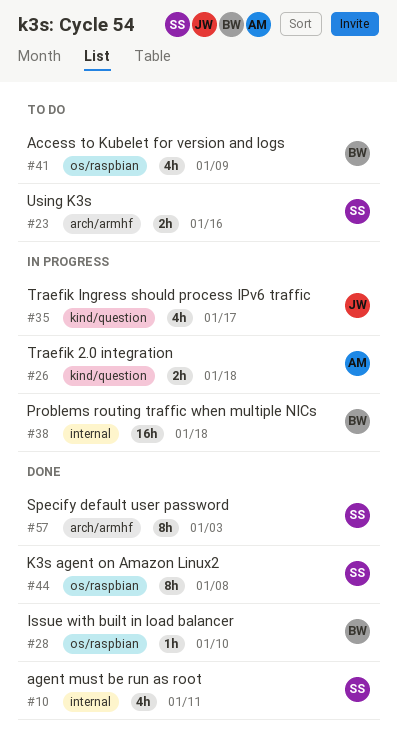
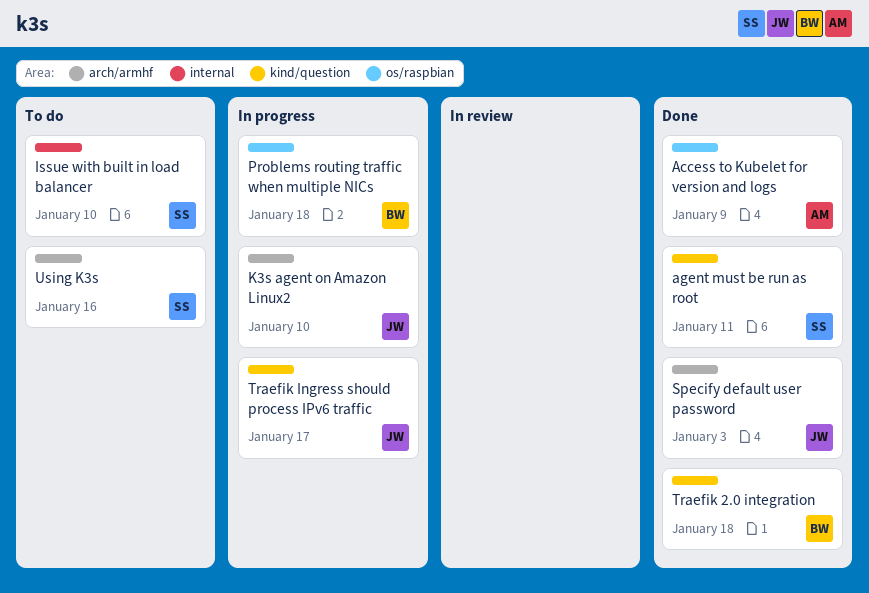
Access to Kubelet for version and logs, status: To do -> Done
Access to Kubelet for version and logs, owner: BW -> AM
agent must be run as root, label: internal -> kind/question
Issue with built in load balancer, status: Done -> To do
Issue with built in load balancer, owner: BW -> SS
Issue with built in load balancer, label: os/raspbian -> internal
K3s agent on Amazon Linux2, status: Done -> In progress
K3s agent on Amazon Linux2, owner: SS -> JW
K3s agent on Amazon Linux2, label: os/raspbian -> arch/armhf
K3s agent on Amazon Linux2, due: Jan 8 -> Jan 10
Problems routing traffic when multiple NICs, label: internal -> os/raspbian
Specify default user password, owner: SS -> JW
Traefik 2.0 integration, status: In progress -> Done
Traefik 2.0 integration, owner: AM -> BW

